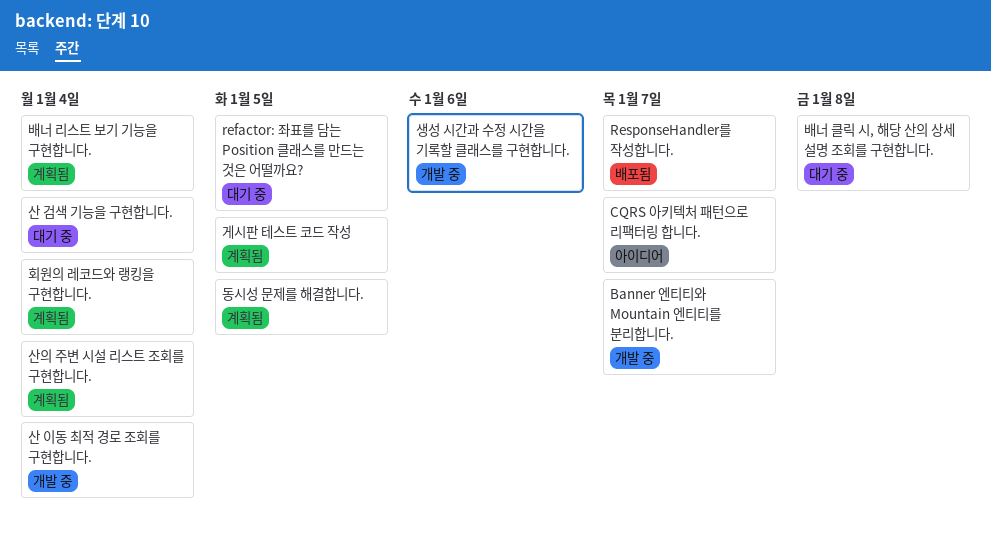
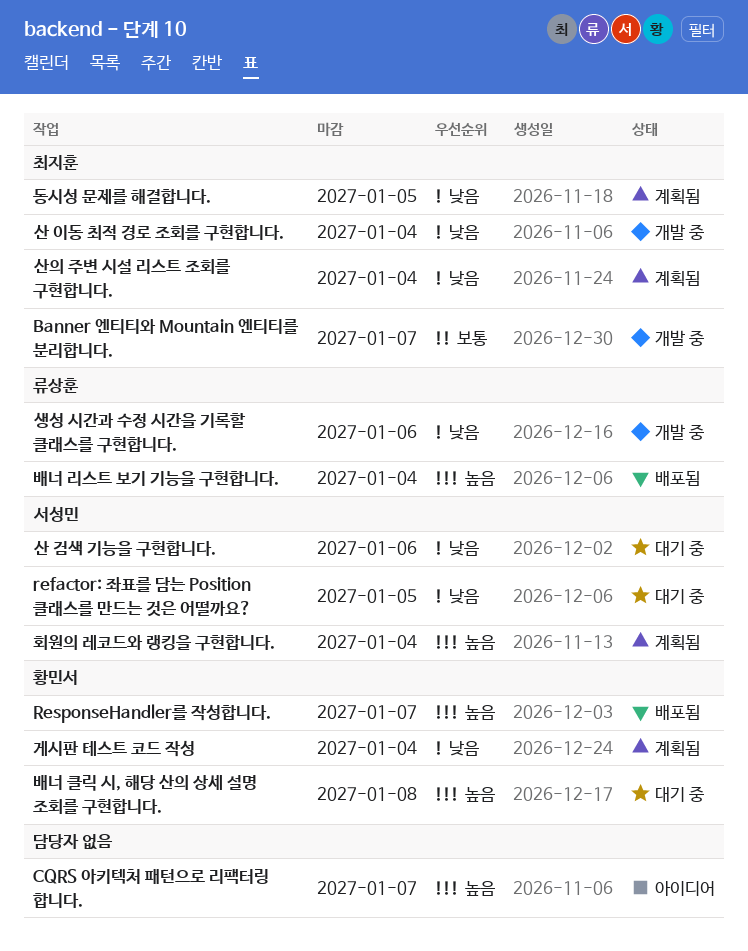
게시판 테스트 코드 작성, due: Jan 5 -> Jan 4
배너 리스트 보기 기능을 구현합니다., status: 계획됨 -> 배포됨
산 검색 기능을 구현합니다., due: Jan 4 -> Jan 6

